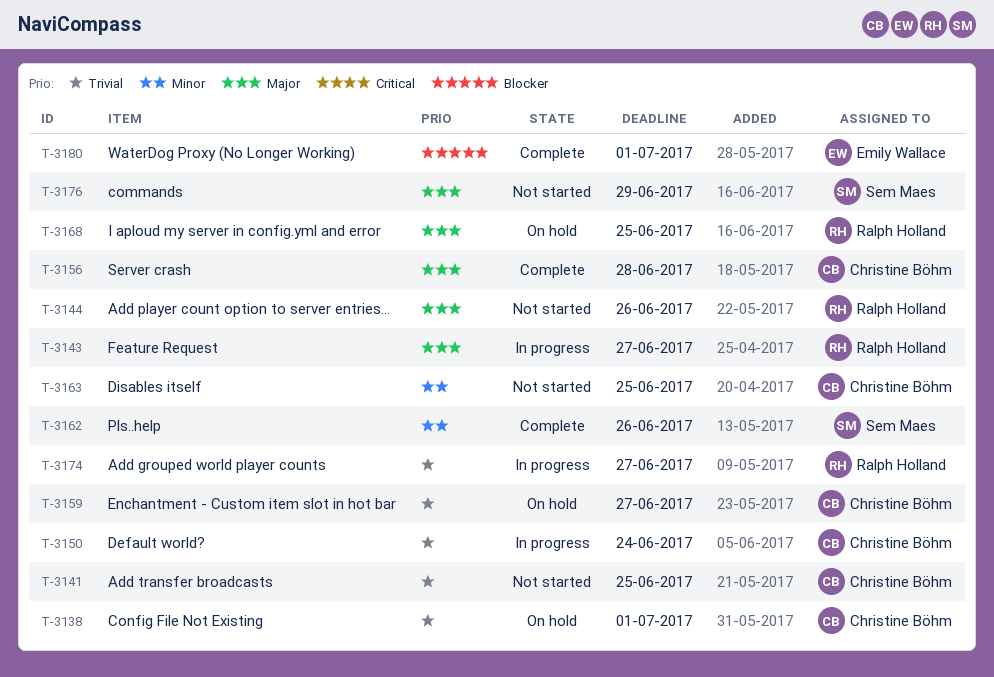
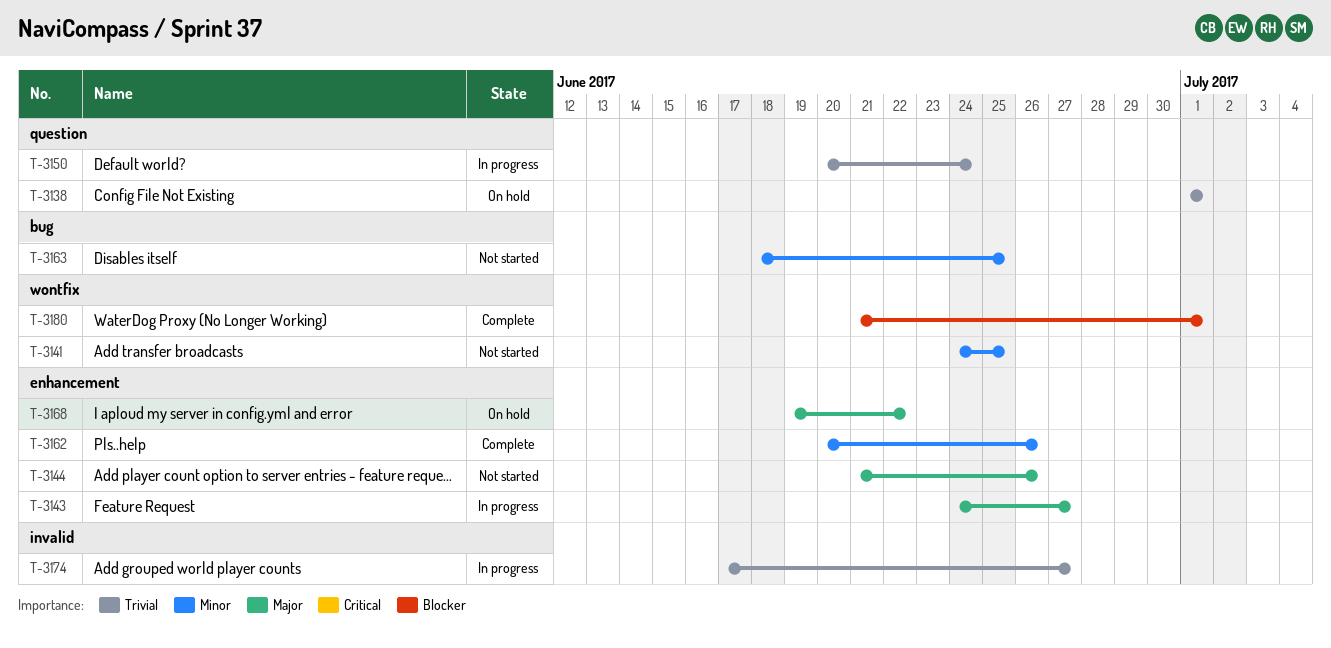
T-3141, priority: Trivial -> Minor
T-3156: present -> none
T-3159: present -> none
T-3168, due: Jun 25 -> Jun 22
T-3176: present -> none

